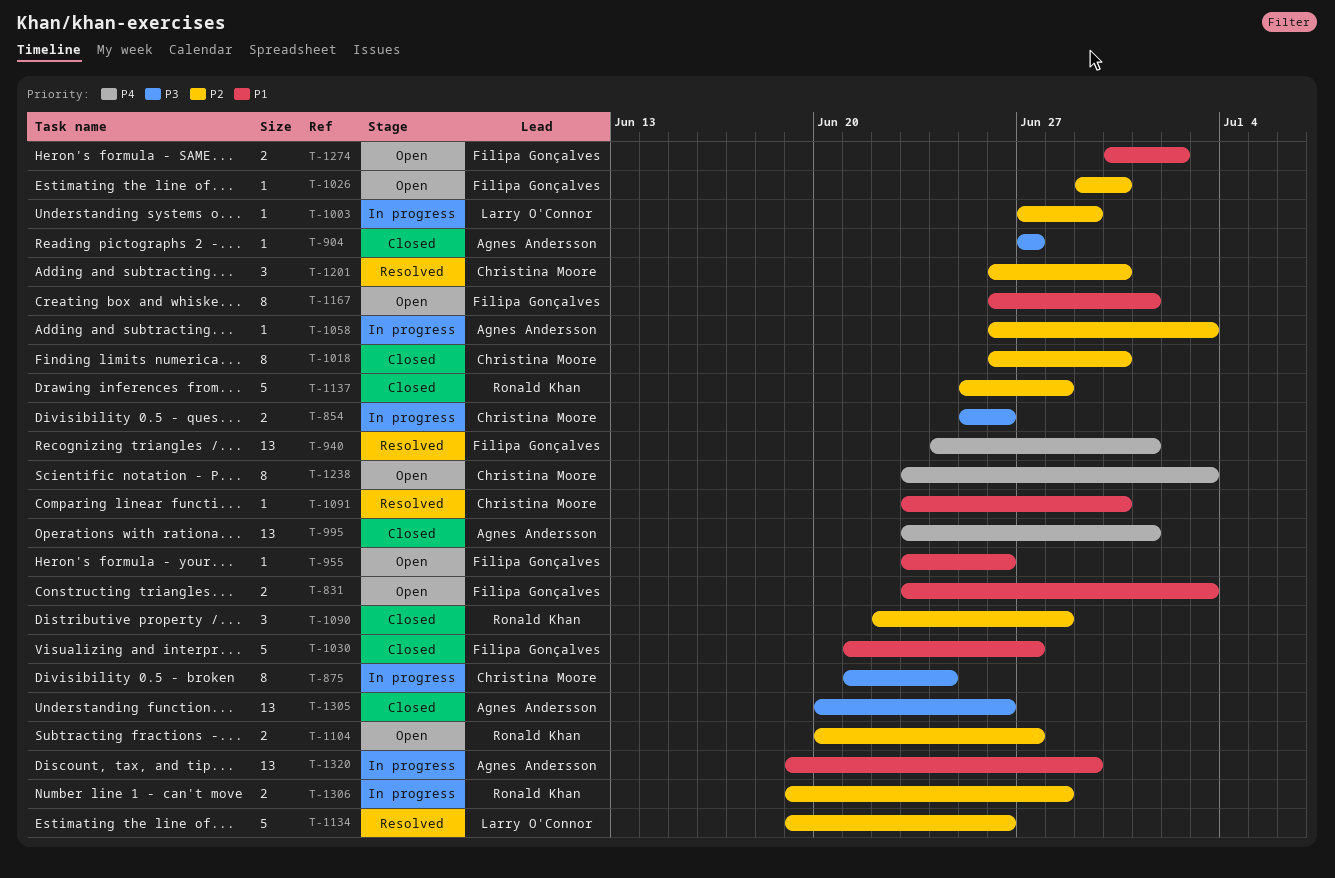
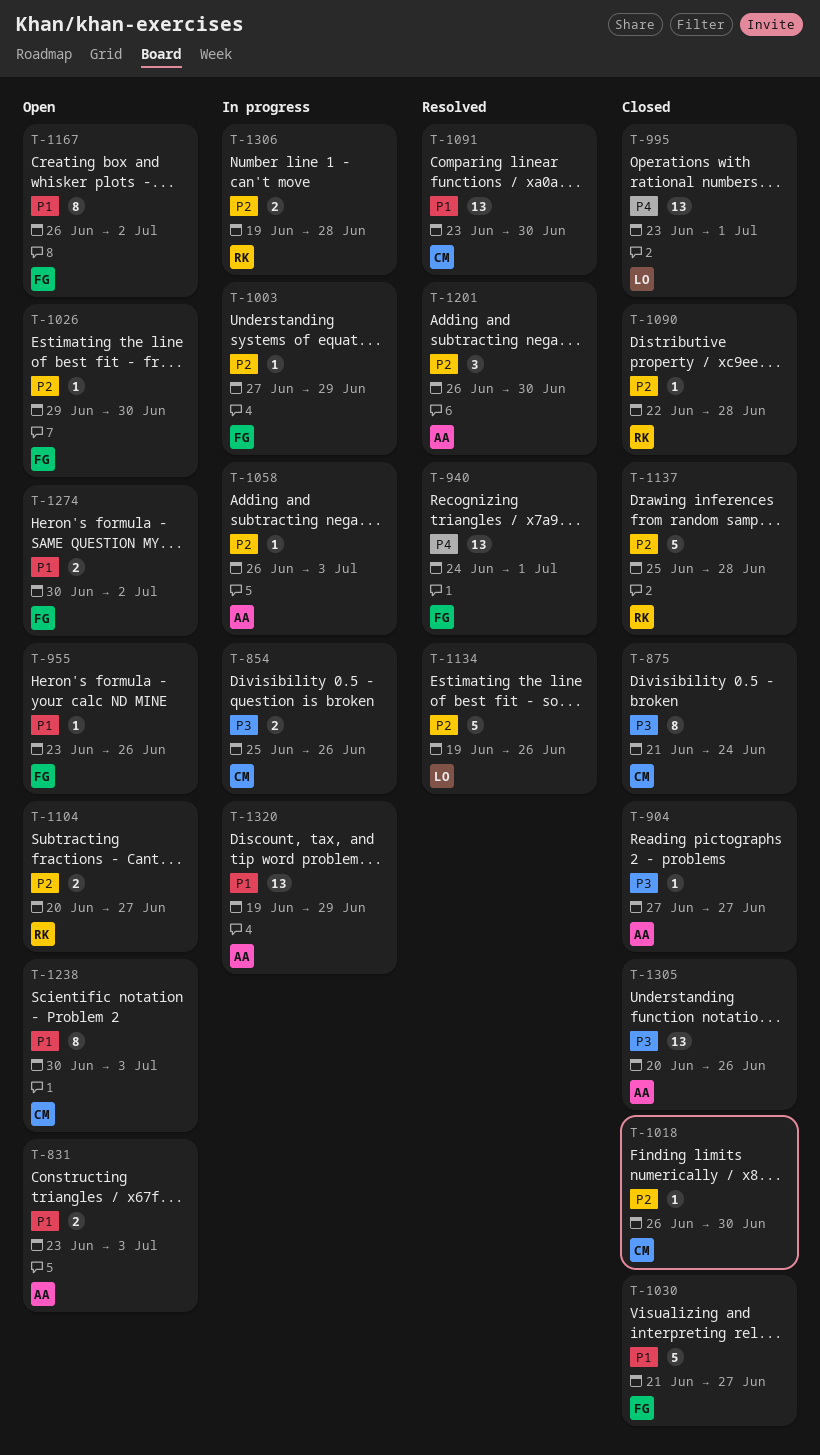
T-831, owner: Filipa Gonçalves -> Agnes Andersson
T-875, status: In progress -> Closed
T-995, owner: Agnes Andersson -> Larry O'Connor
T-1003, owner: Larry O'Connor -> Filipa Gonçalves
T-1018, estimate: 8 -> 1
T-1090, estimate: 3 -> 1
T-1091, estimate: 1 -> 13
T-1167, due: Jul 1 -> Jul 2
T-1201, owner: Christina Moore -> Agnes Andersson
T-1238, priority: P4 -> P1
T-1238, start: Jun 23 -> Jun 30

